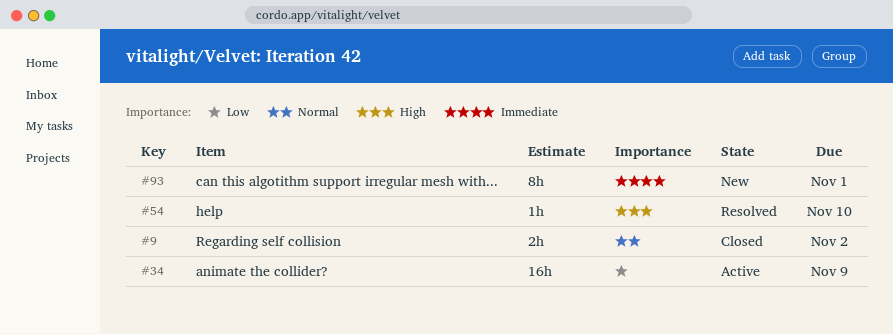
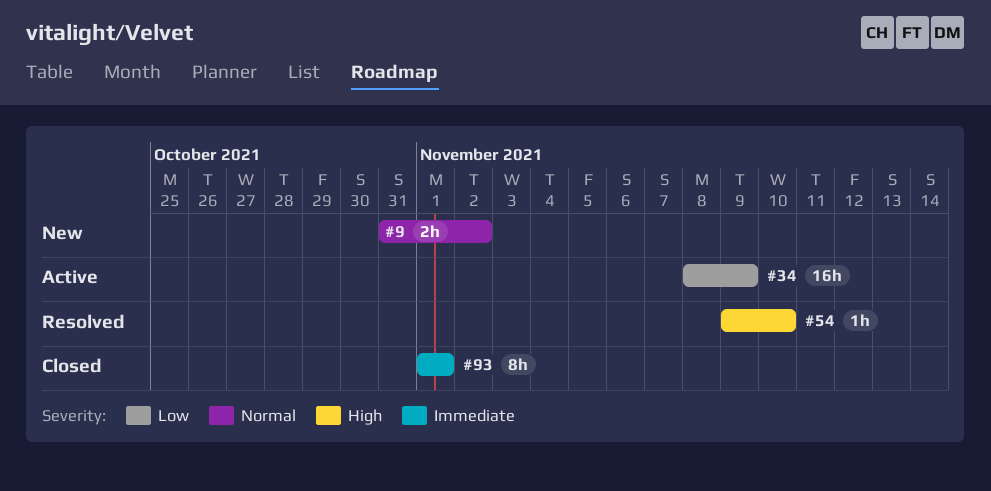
#9, status: Closed -> New
#93, status: New -> Closed

